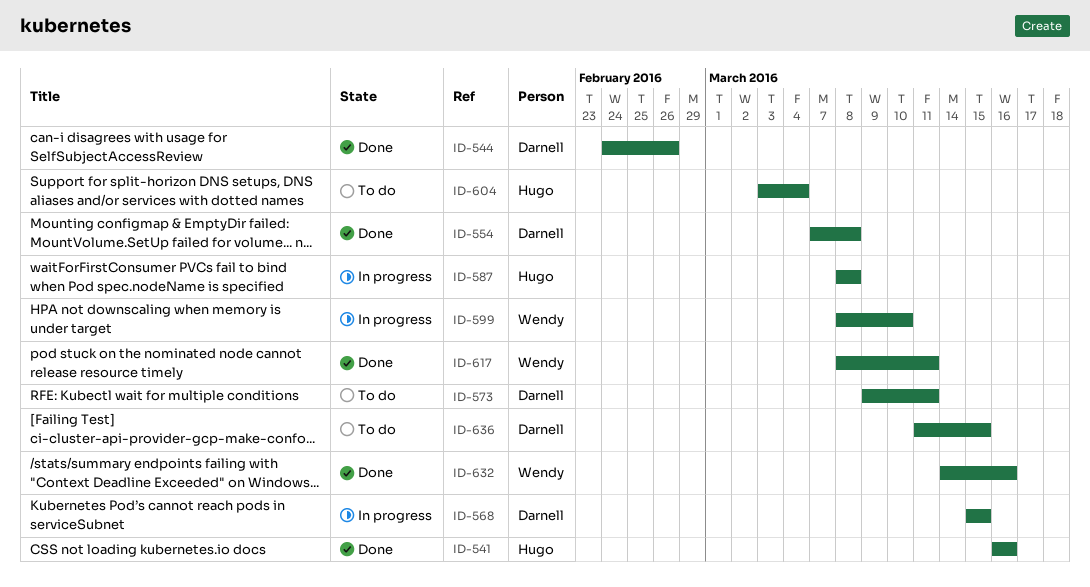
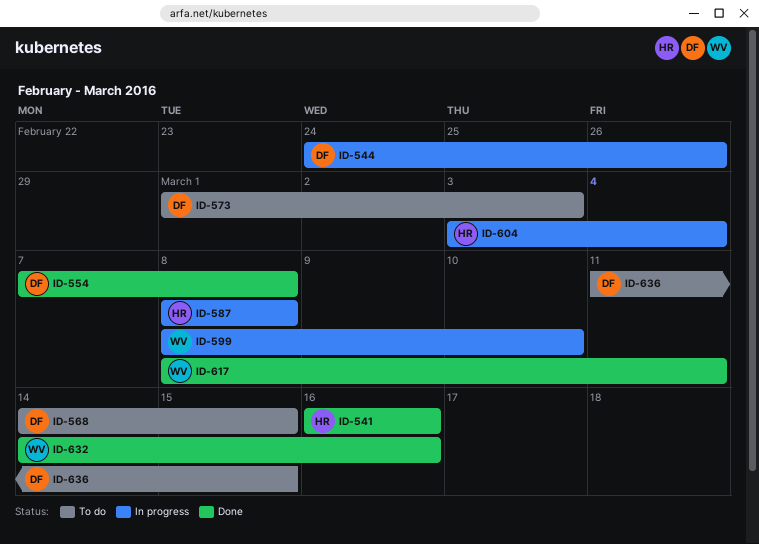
ID-544, status: Done -> In progress
ID-568, status: In progress -> To do
ID-568, start: Mar 15 -> Mar 14
ID-573, start: Mar 9 -> Mar 1
ID-573, due: Mar 11 -> Mar 3
ID-604, status: To do -> In progress

